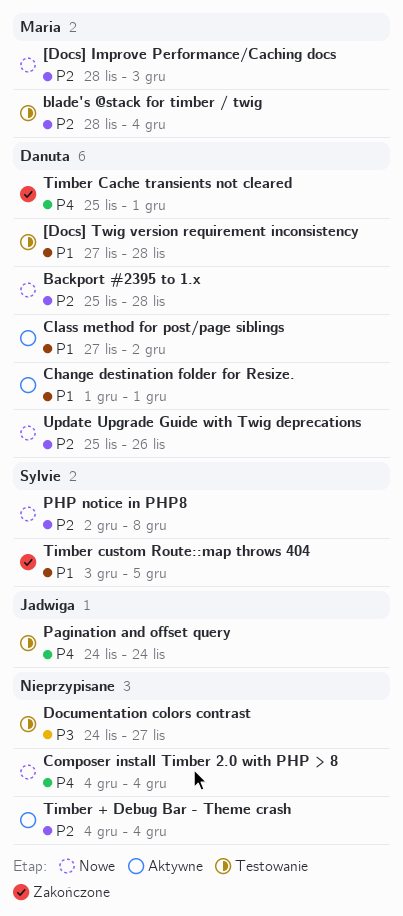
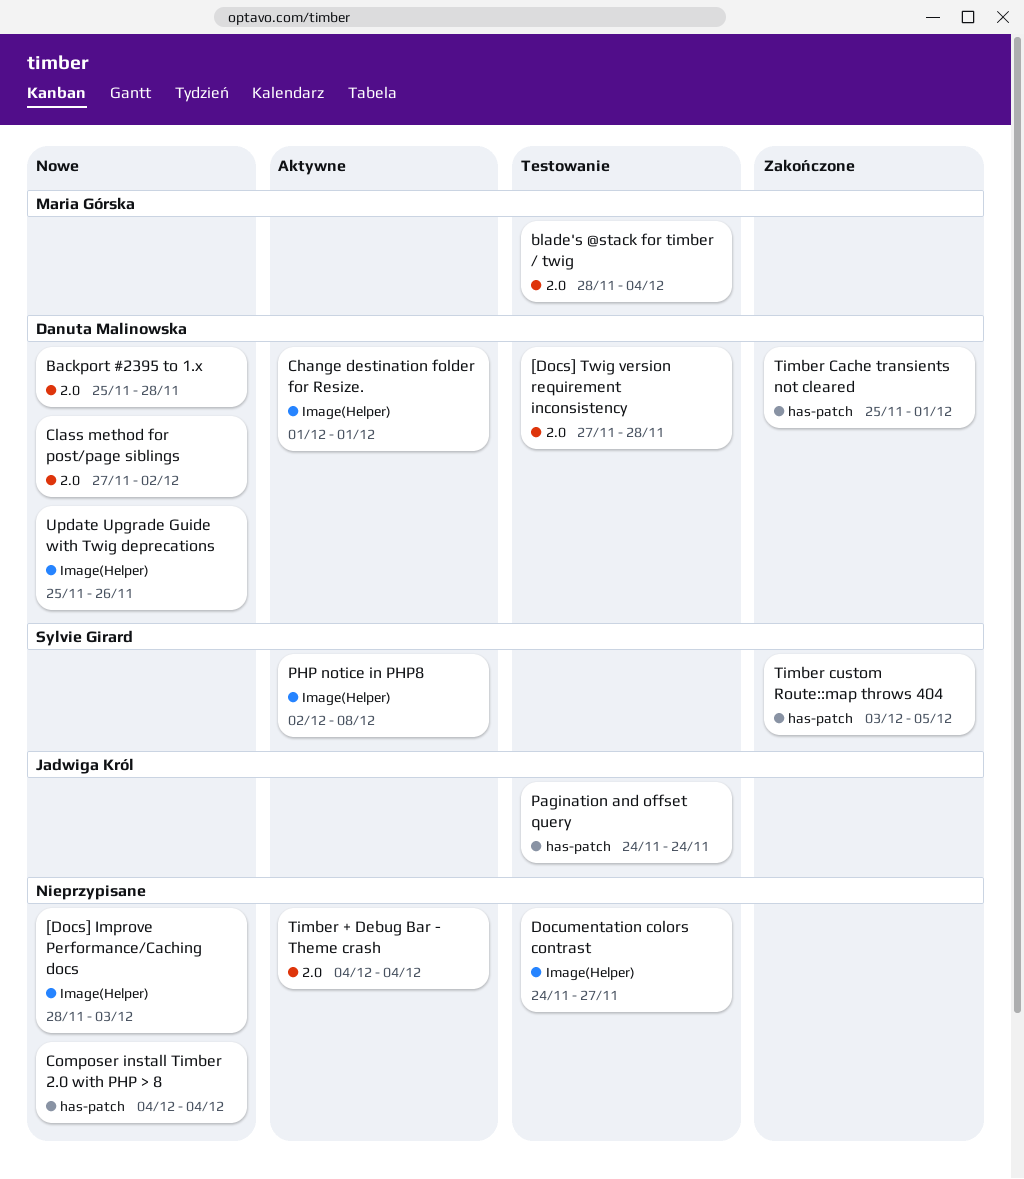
[Docs] Improve Performance/Caching docs, owner: Maria Górska -> none
Class method for post/page siblings, status: Aktywne -> Nowe
PHP notice in PHP8, status: Nowe -> Aktywne

